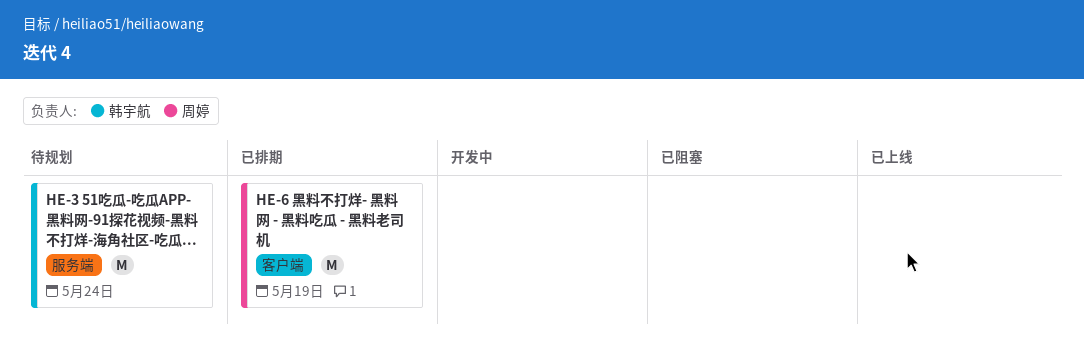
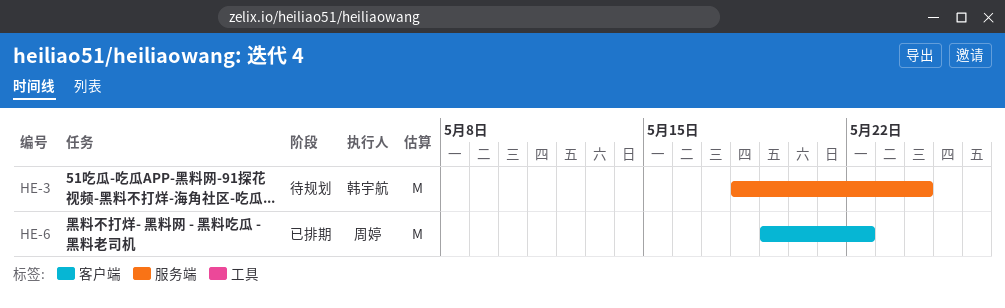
HE-6, due: May 19 -> May 22

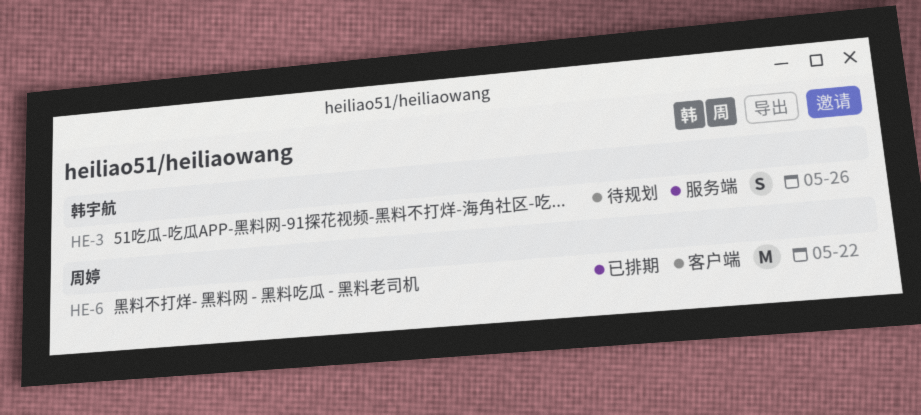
HE-3, estimate: M -> S
HE-3, due: May 24 -> May 26

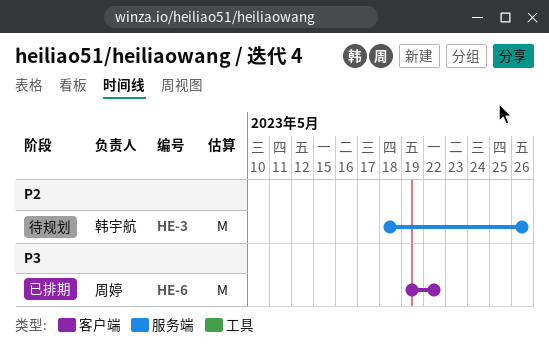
HE-3, estimate: S -> M

